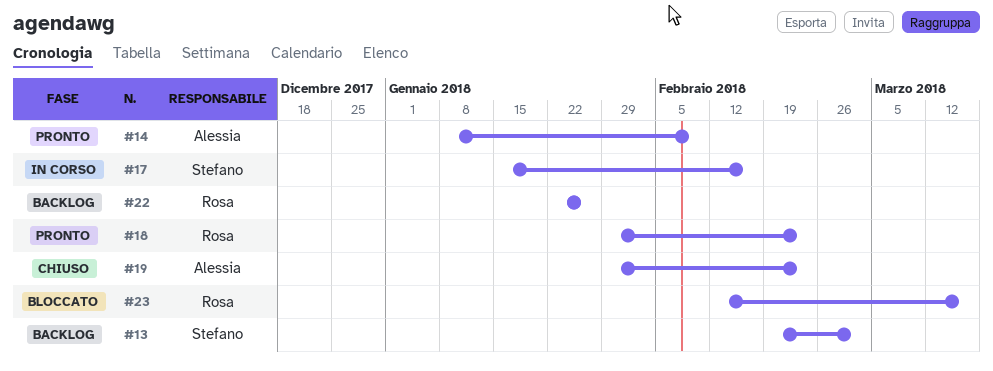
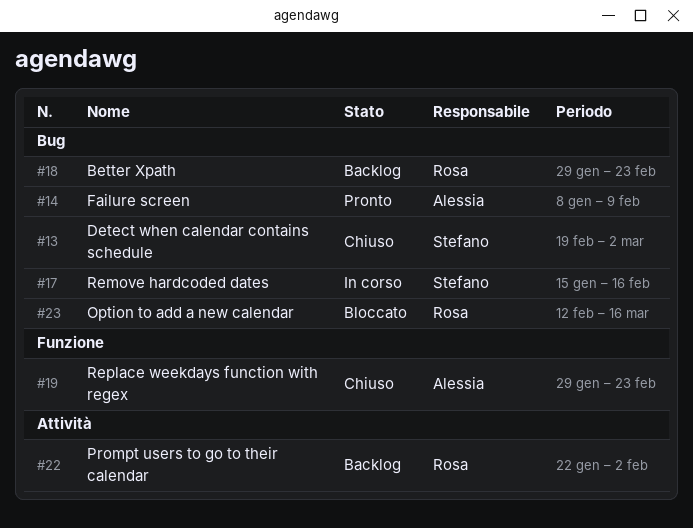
#13, status: Backlog -> Chiuso
#18, status: Pronto -> Backlog
#22, due: Jan 26 -> Feb 2

